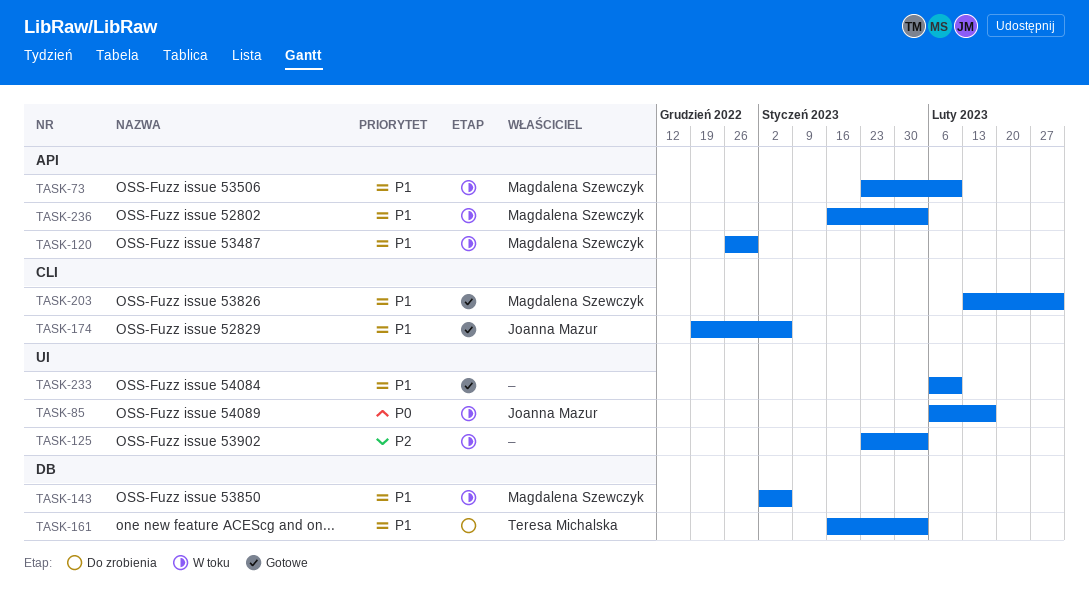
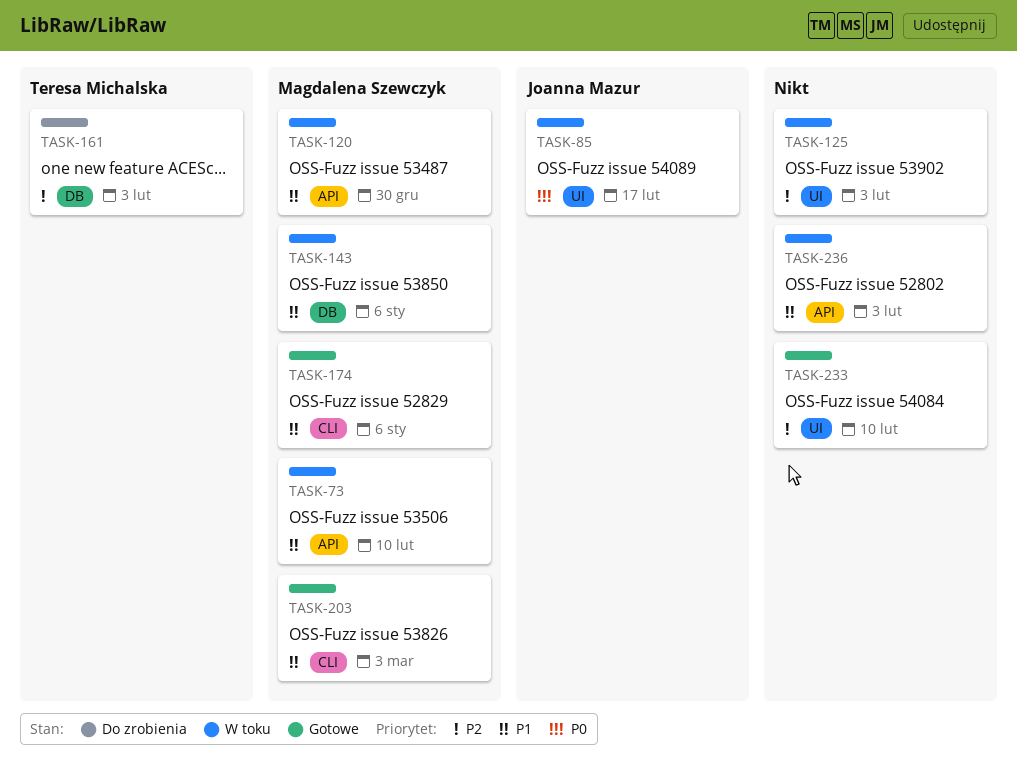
TASK-161, priority: P1 -> P2
TASK-174, owner: Joanna Mazur -> Magdalena Szewczyk
TASK-233, priority: P1 -> P2
TASK-236, owner: Magdalena Szewczyk -> none

